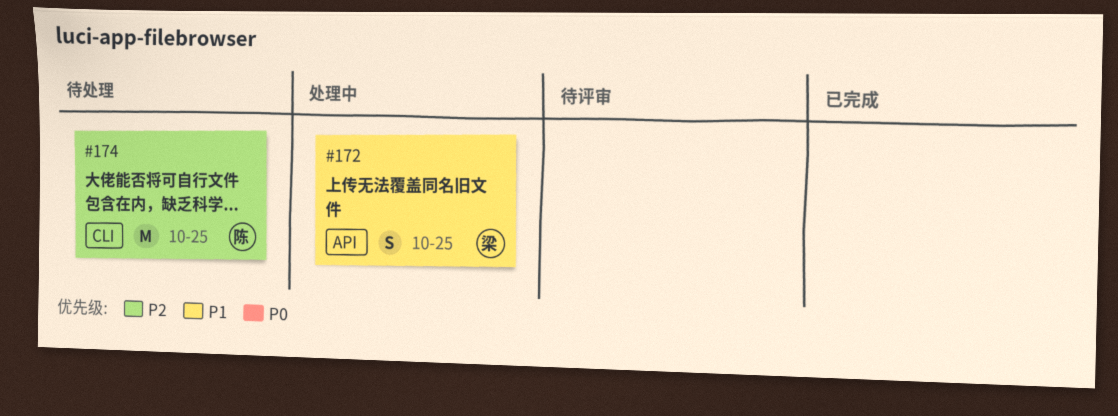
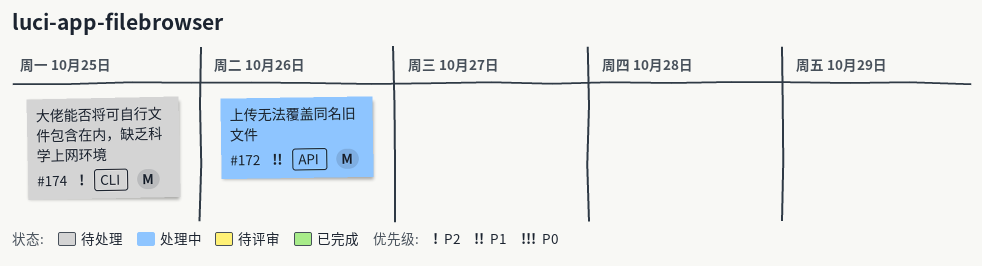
#172, estimate: S -> M
#172, due: Oct 25 -> Oct 26

